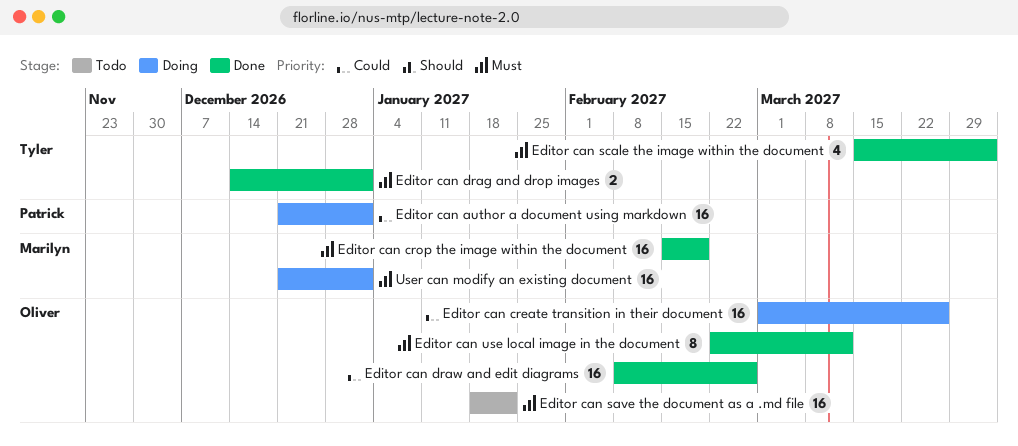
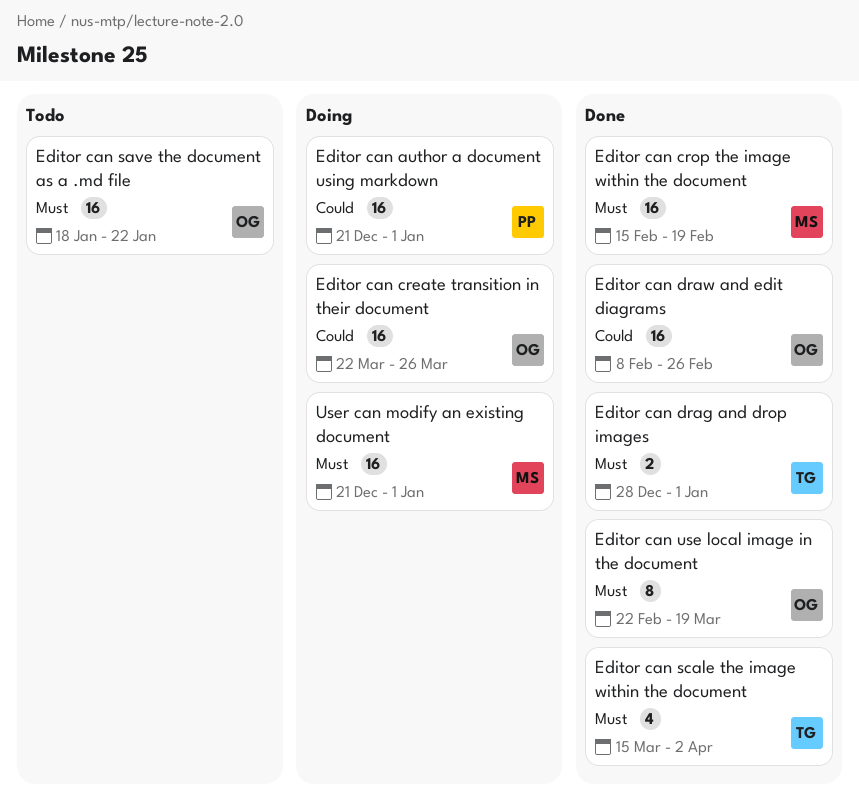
Editor can create transition in their document, start: Mar 1 -> Mar 22
Editor can drag and drop images, start: Dec 14 -> Dec 28
Editor can use local image in the document, due: Mar 12 -> Mar 19

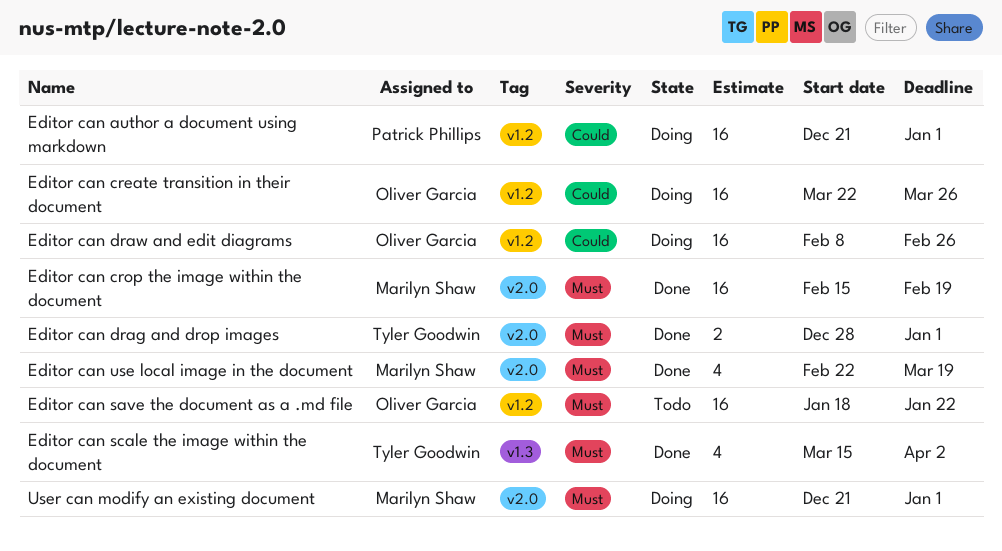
Editor can draw and edit diagrams, status: Done -> Doing
Editor can use local image in the document, owner: Oliver Garcia -> Marilyn Shaw
Editor can use local image in the document, estimate: 8 -> 4

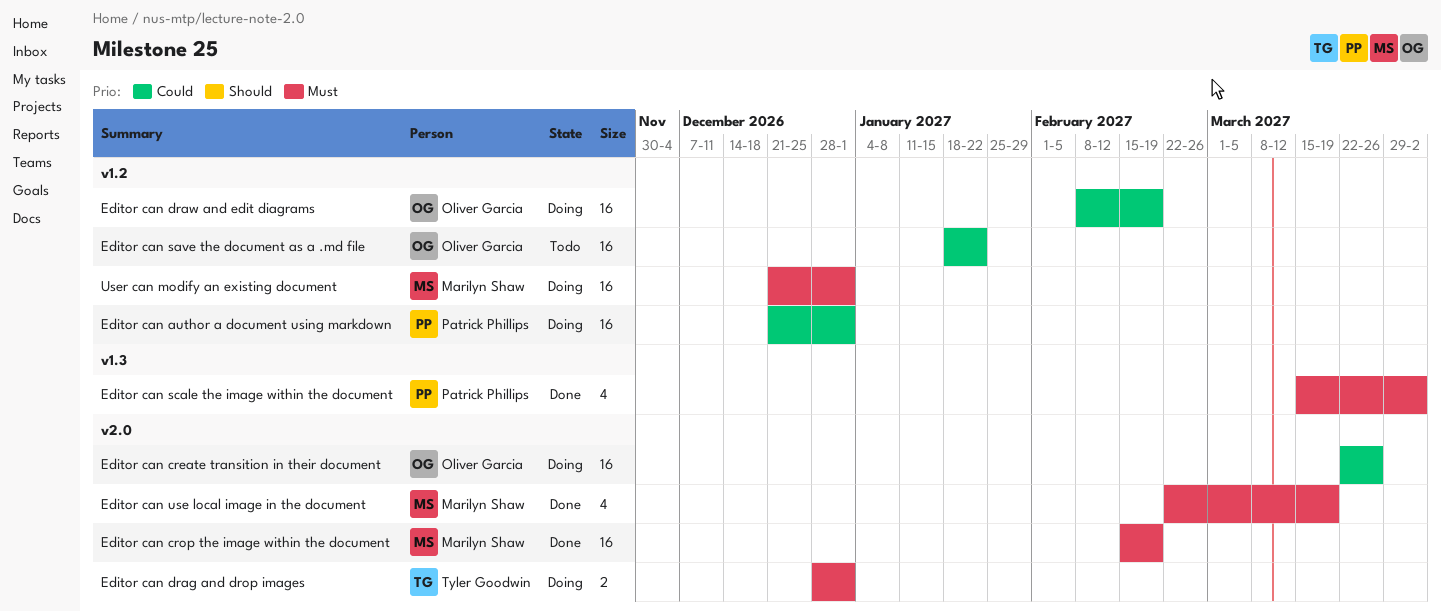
Editor can create transition in their document, label: v1.2 -> v2.0
Editor can drag and drop images, status: Done -> Doing
Editor can draw and edit diagrams, due: Feb 26 -> Feb 19
Editor can save the document as a .md file, priority: Must -> Could
Editor can scale the image within the document, owner: Tyler Goodwin -> Patrick Phillips
User can modify an existing document, label: v2.0 -> v1.2

